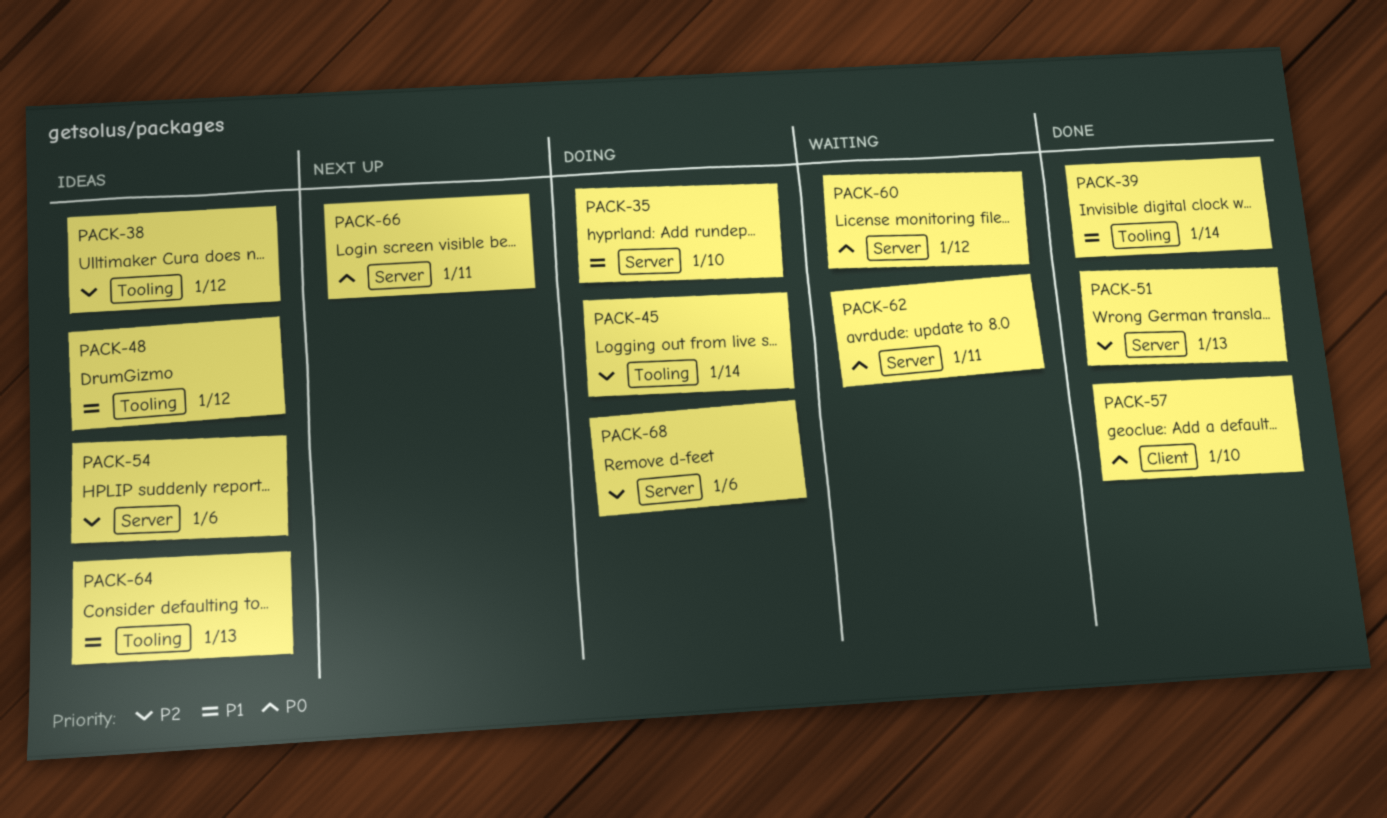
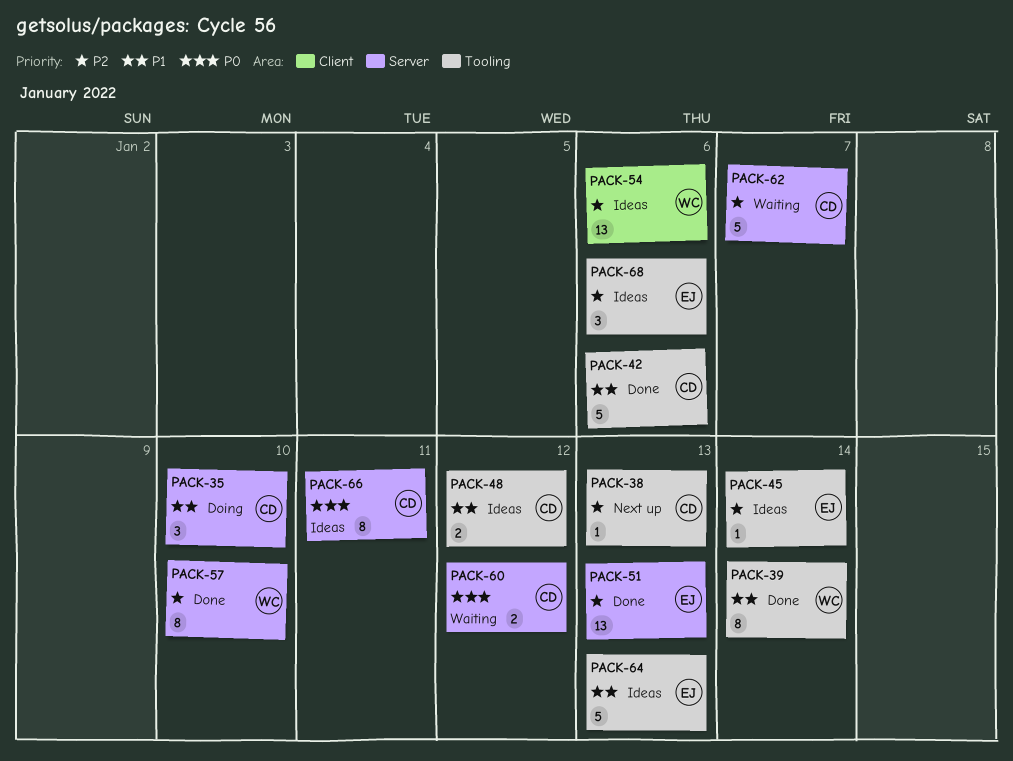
PACK-38, status: Ideas -> Next up
PACK-38, due: Jan 12 -> Jan 13
PACK-42: none -> present
PACK-45, status: Doing -> Ideas
PACK-54, label: Server -> Client
PACK-57, priority: P0 -> P2
PACK-57, label: Client -> Server
PACK-62, priority: P0 -> P2
PACK-62, due: Jan 11 -> Jan 7
PACK-66, status: Next up -> Ideas
PACK-68, status: Doing -> Ideas
PACK-68, label: Server -> Tooling

